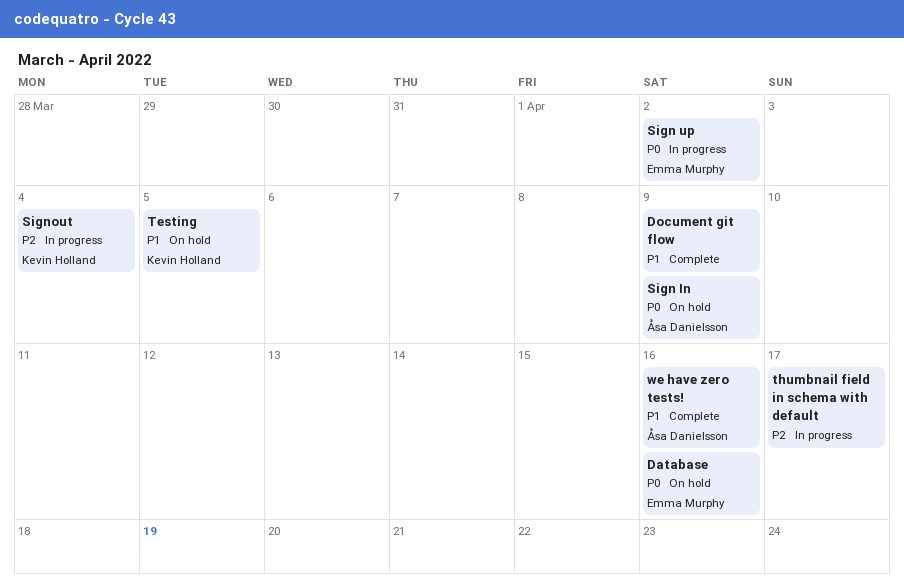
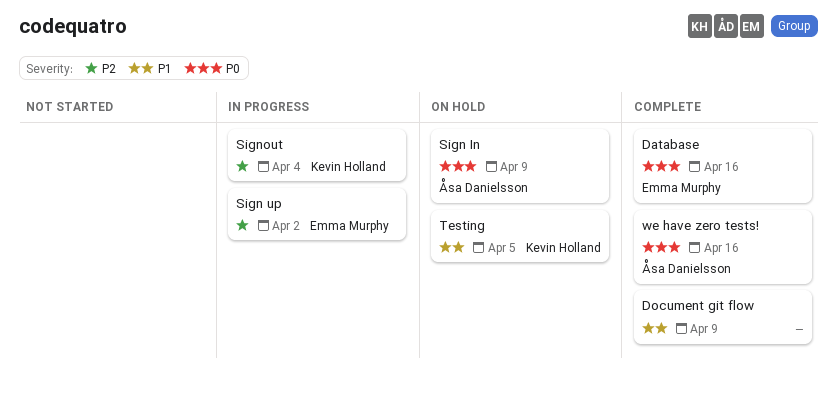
Database, status: On hold -> Complete
Sign up, priority: P0 -> P2
thumbnail field in schema with default: present -> none
we have zero tests!, priority: P1 -> P0

